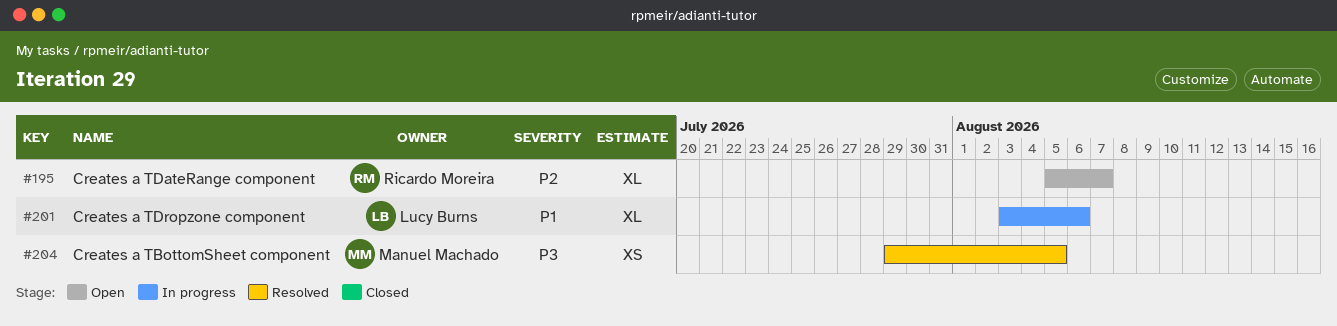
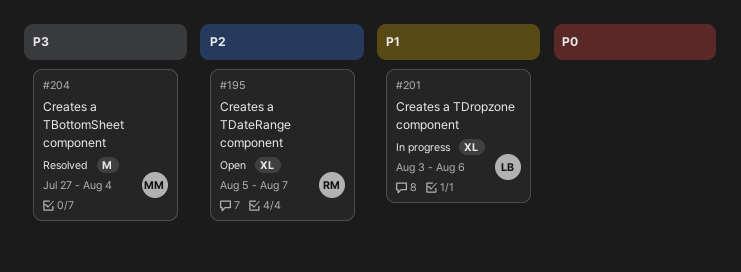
#204, estimate: XS -> M
#204, start: Jul 29 -> Jul 27
#204, due: Aug 5 -> Aug 4

